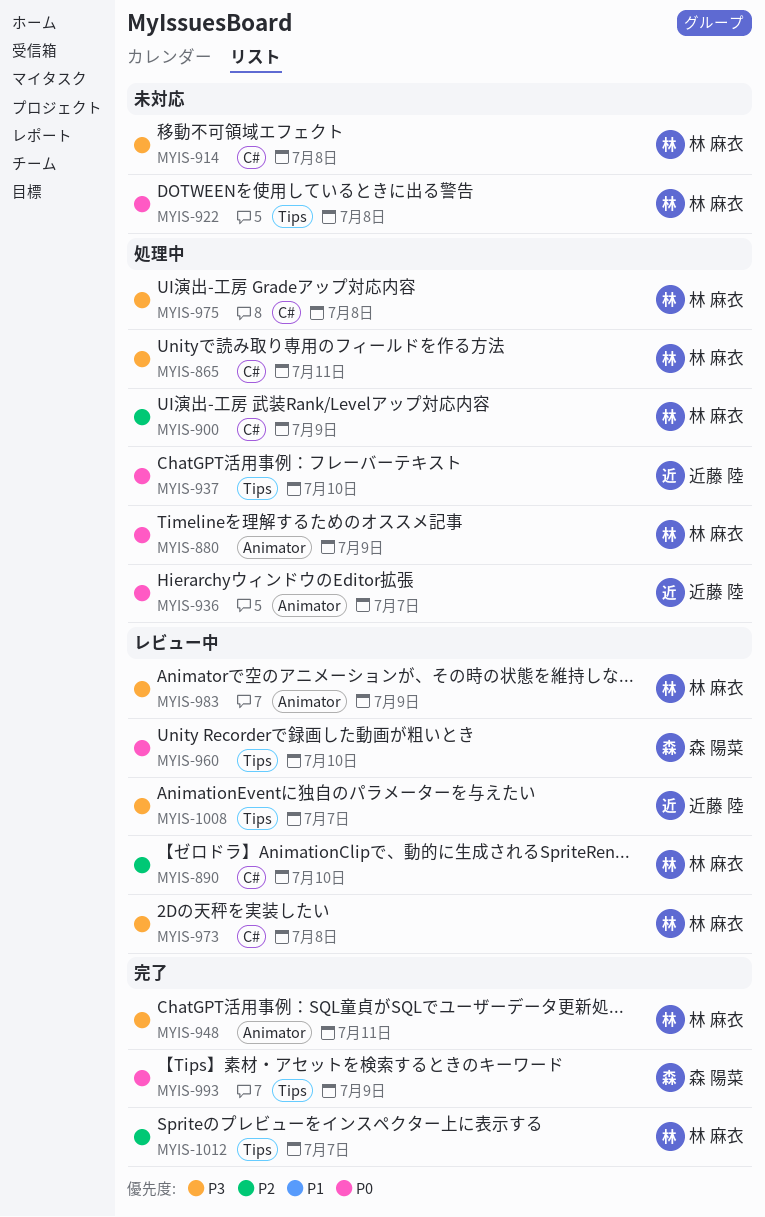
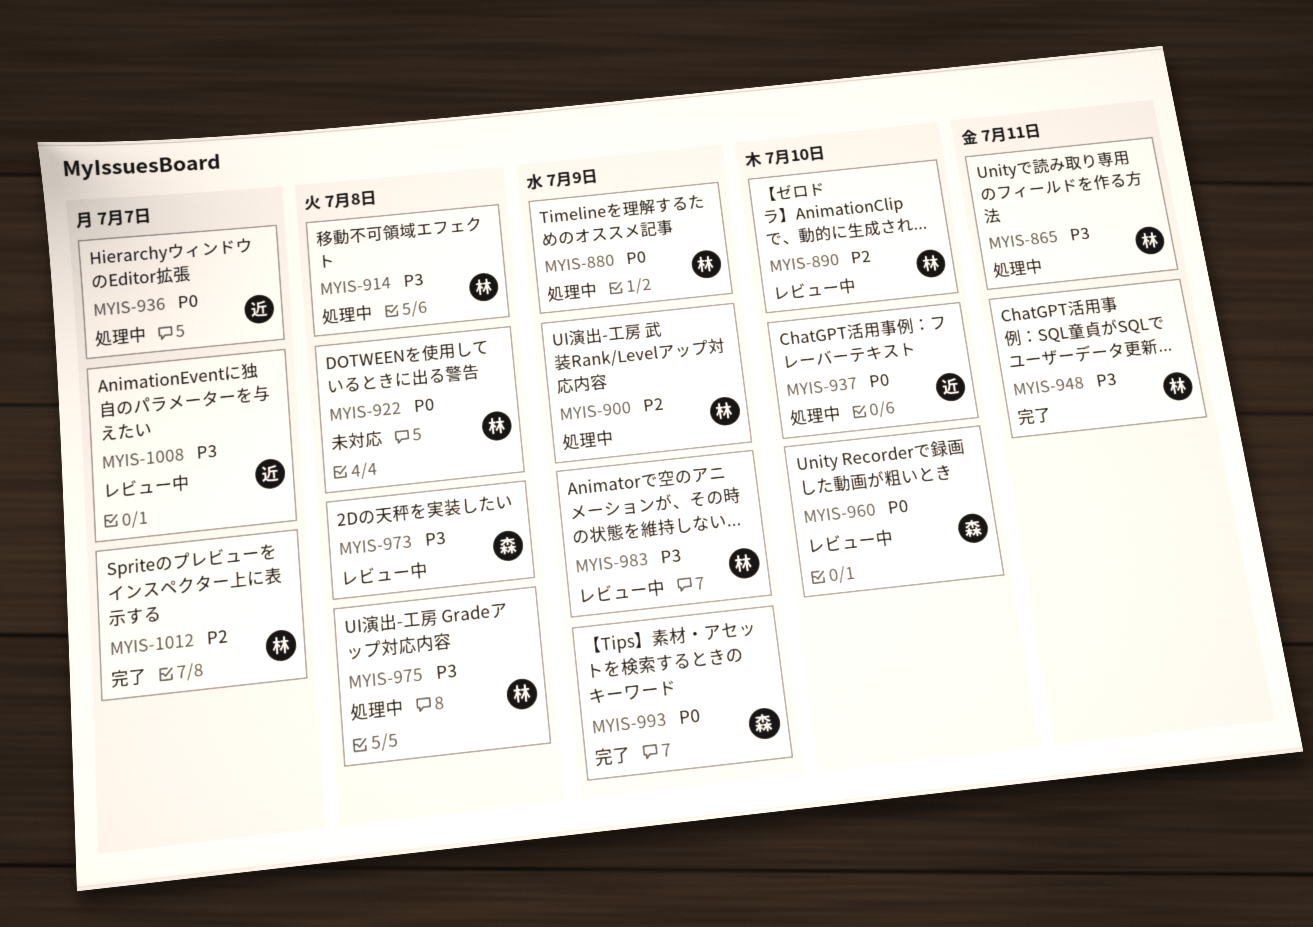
MYIS-914, status: 未対応 -> 処理中
MYIS-973, owner: 林 麻衣 -> 森 陽菜

